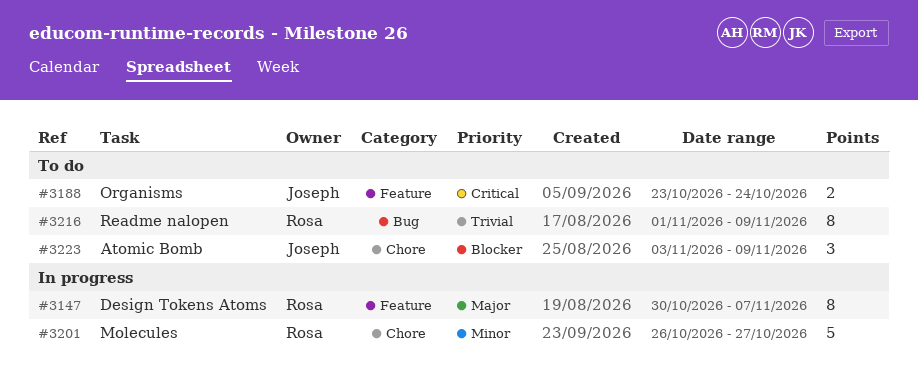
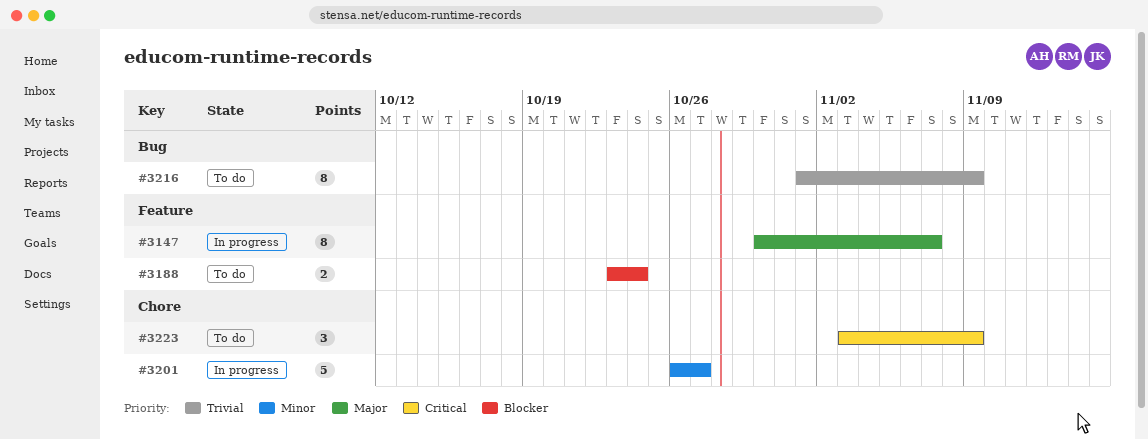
#3188, priority: Critical -> Blocker
#3223, priority: Blocker -> Critical

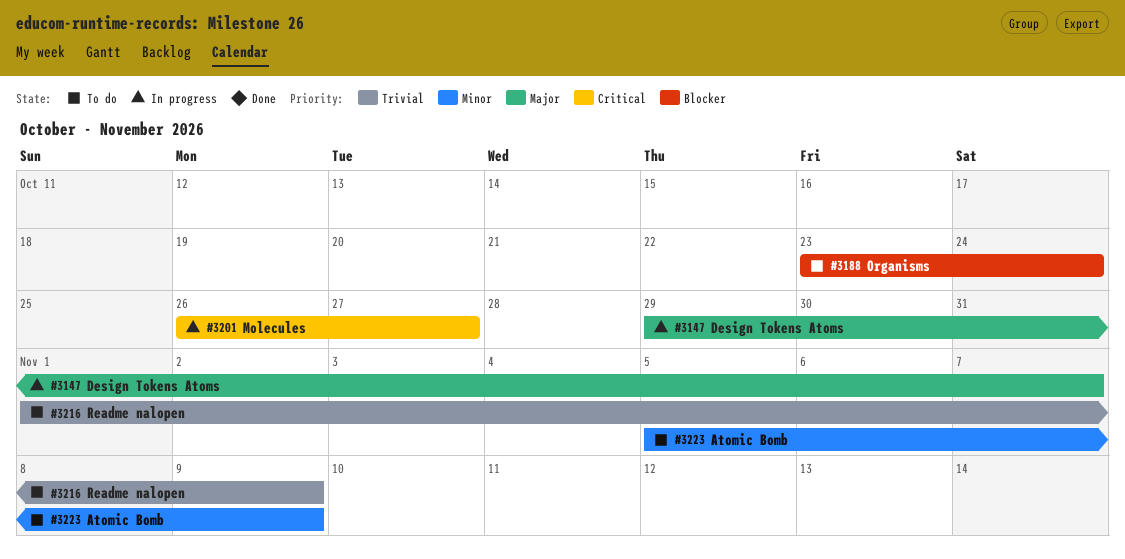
#3147, start: Oct 30 -> Oct 29
#3201, priority: Minor -> Critical
#3223, priority: Critical -> Minor
#3223, start: Nov 3 -> Nov 5

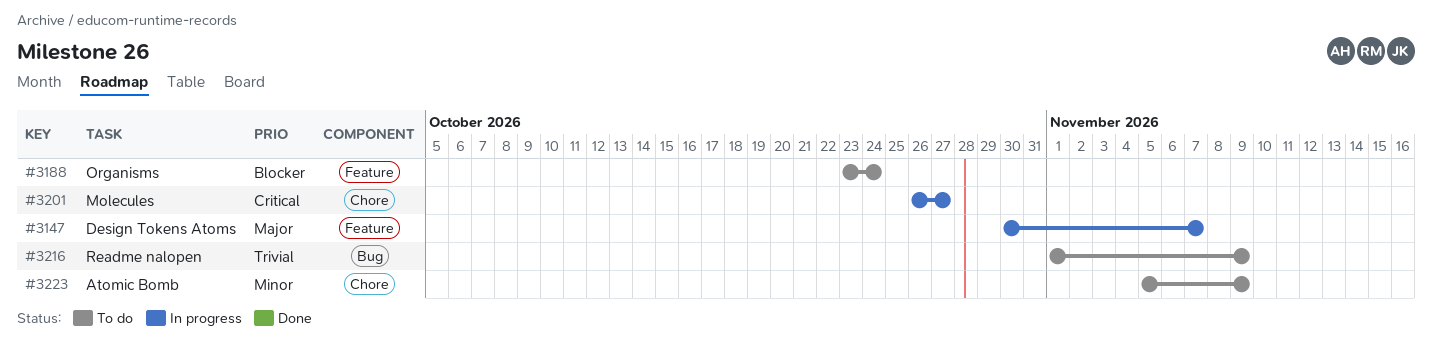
#3147, start: Oct 29 -> Oct 30

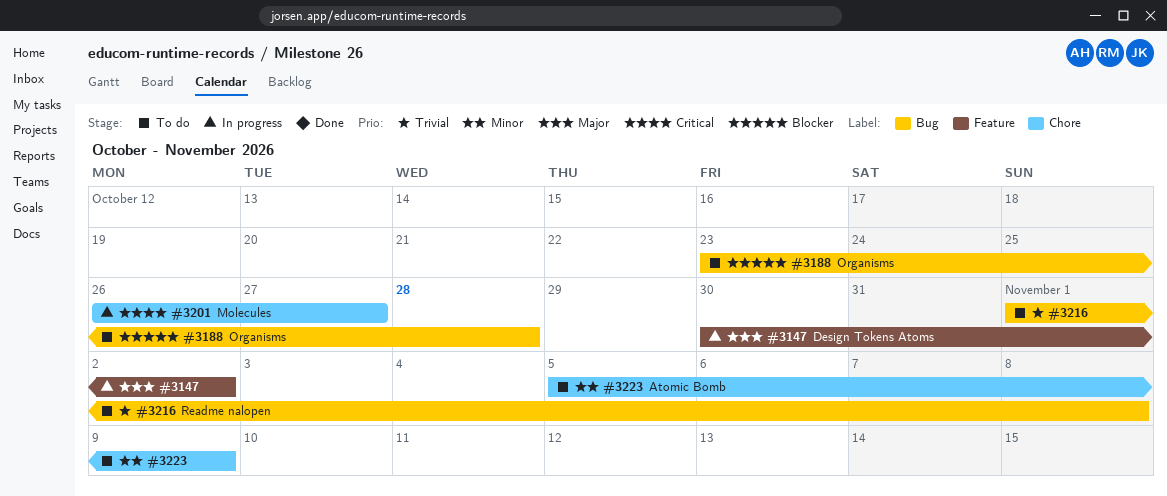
#3147, due: Nov 7 -> Nov 2
#3188, label: Feature -> Bug
#3188, due: Oct 24 -> Oct 28
#3216, due: Nov 9 -> Nov 8

